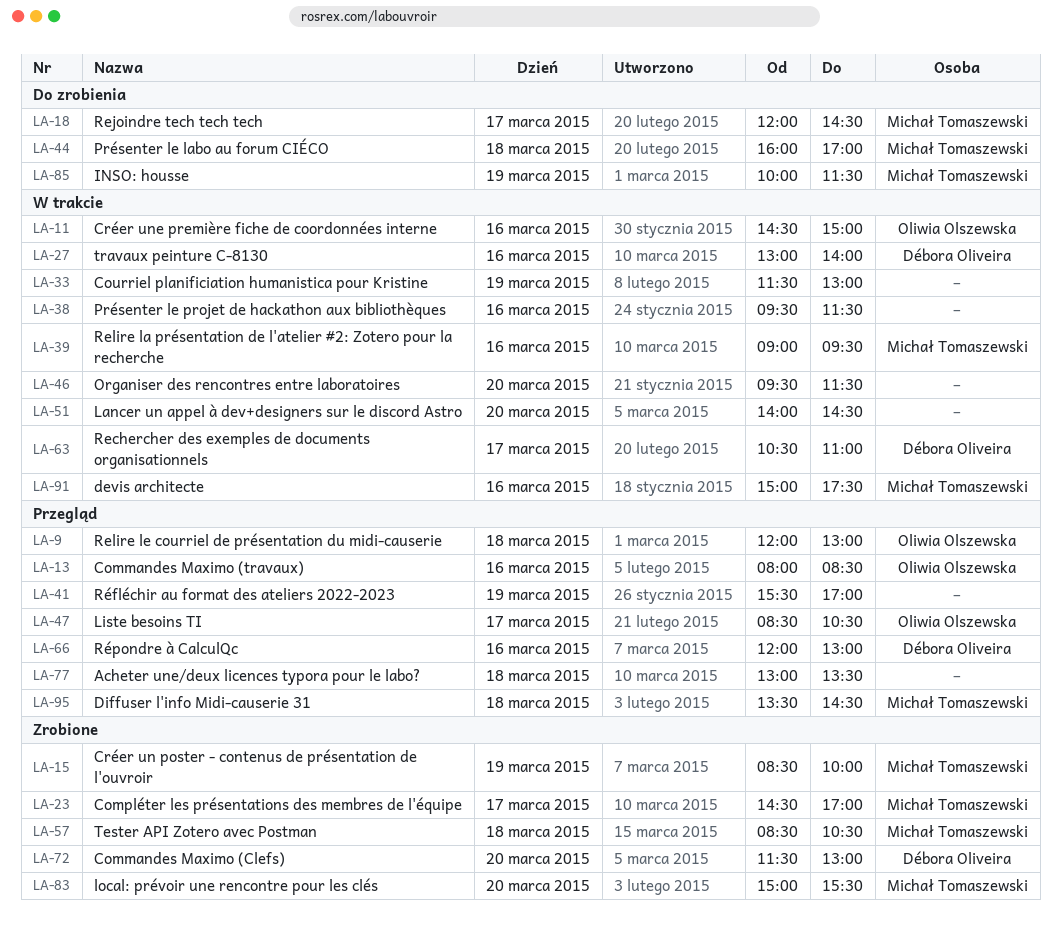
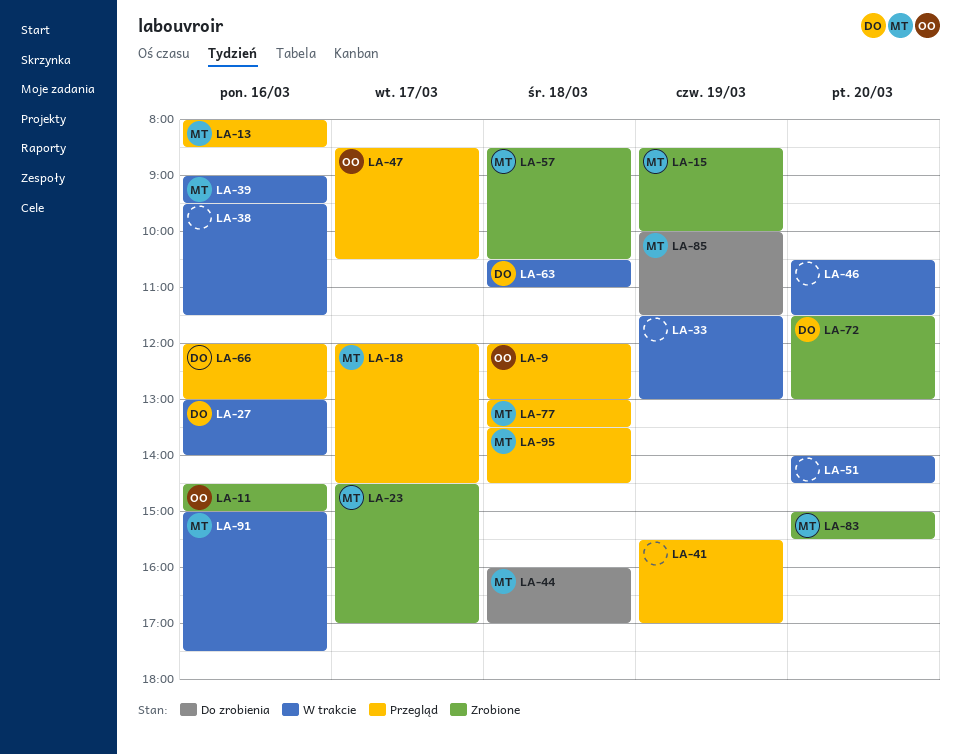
LA-11, status: W trakcie -> Zrobione
LA-13, owner: Oliwia Olszewska -> Michał Tomaszewski
LA-18, status: Do zrobienia -> Przegląd
LA-46, begins: 09:30 -> 10:30
LA-63, day: Mar 17 -> Mar 18
LA-77, owner: none -> Michał Tomaszewski

